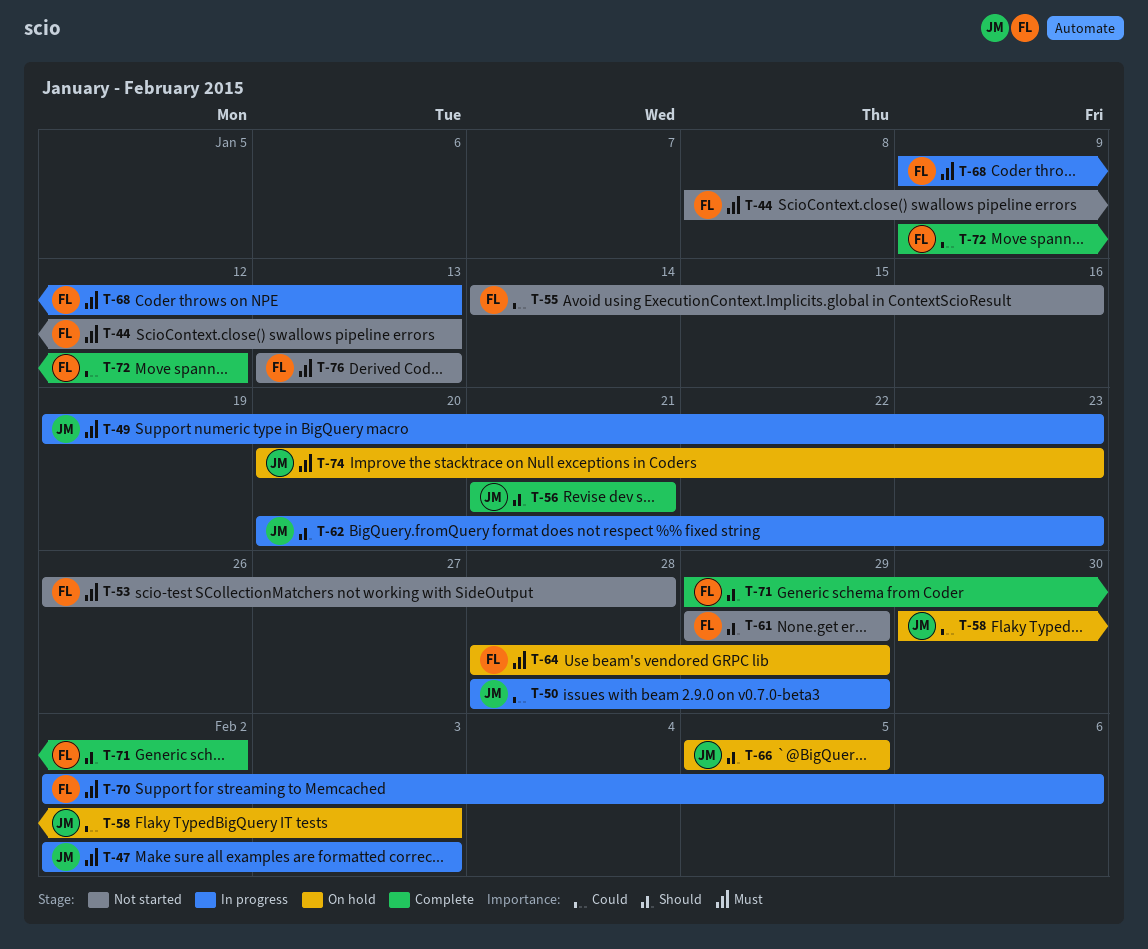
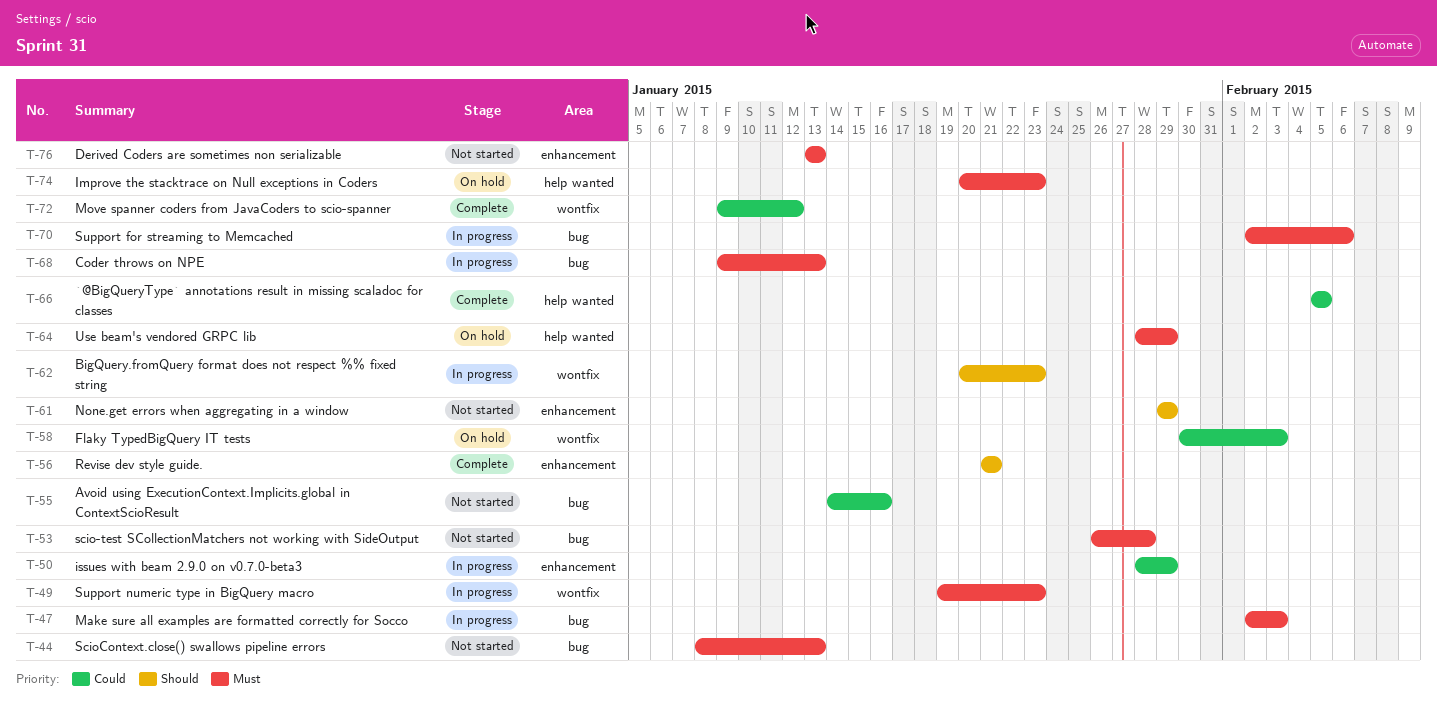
T-66, status: On hold -> Complete
T-66, priority: Should -> Could
T-71: present -> none

